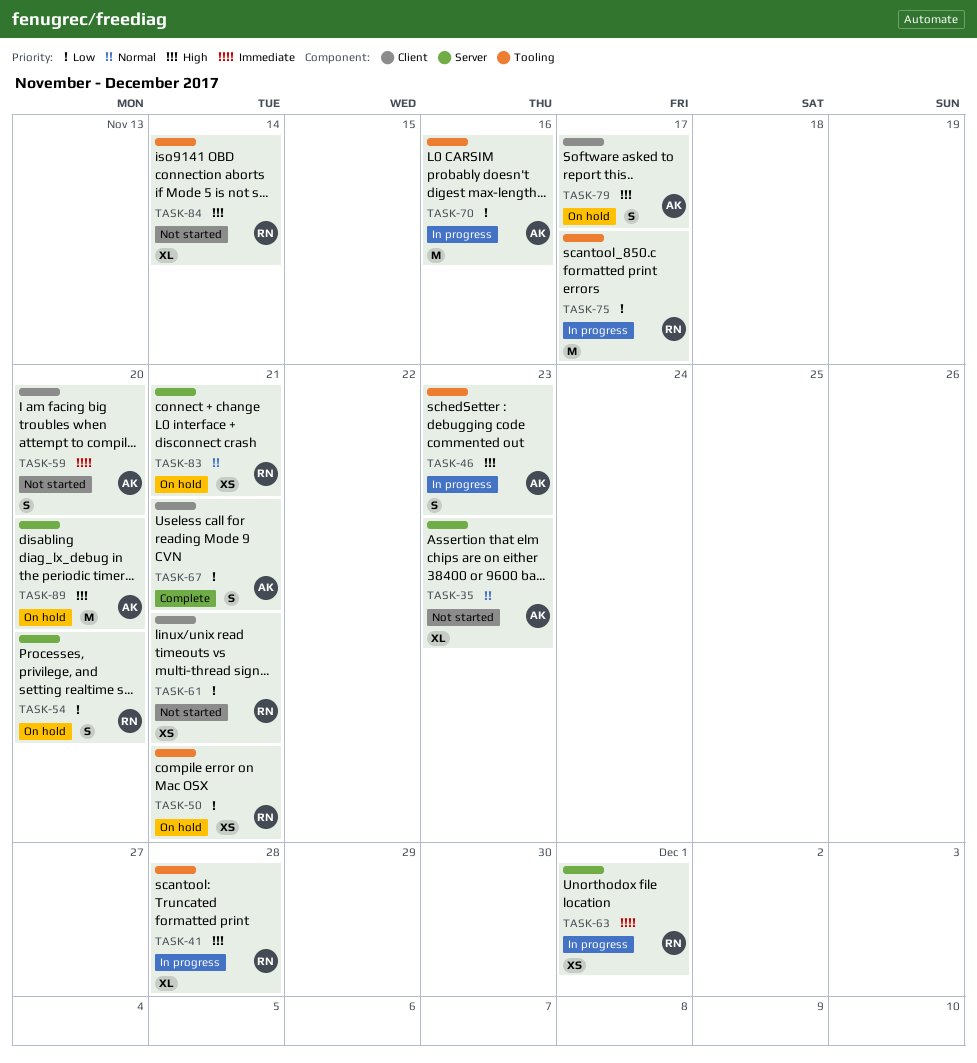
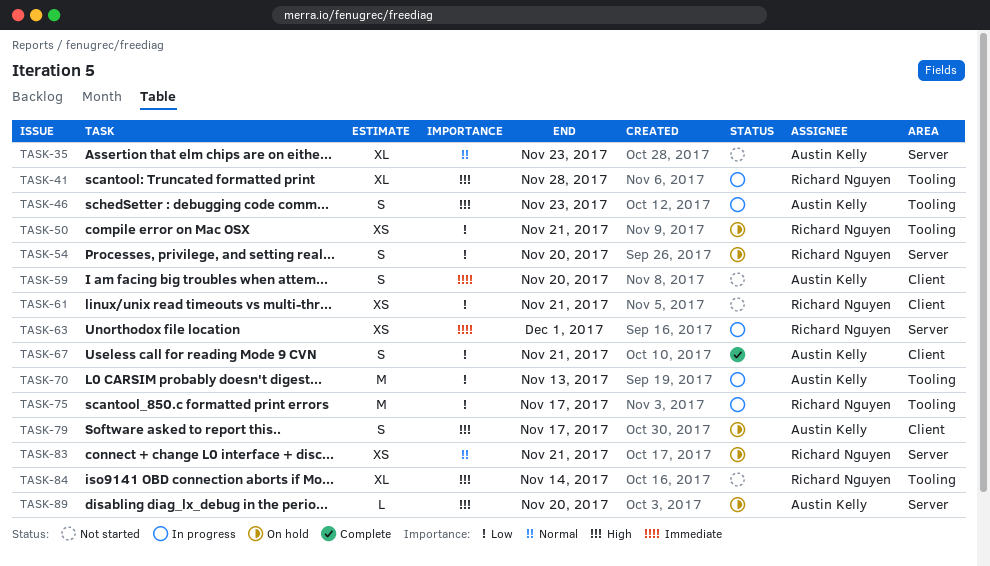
TASK-70, due: Nov 16 -> Nov 13
TASK-89, estimate: M -> L

